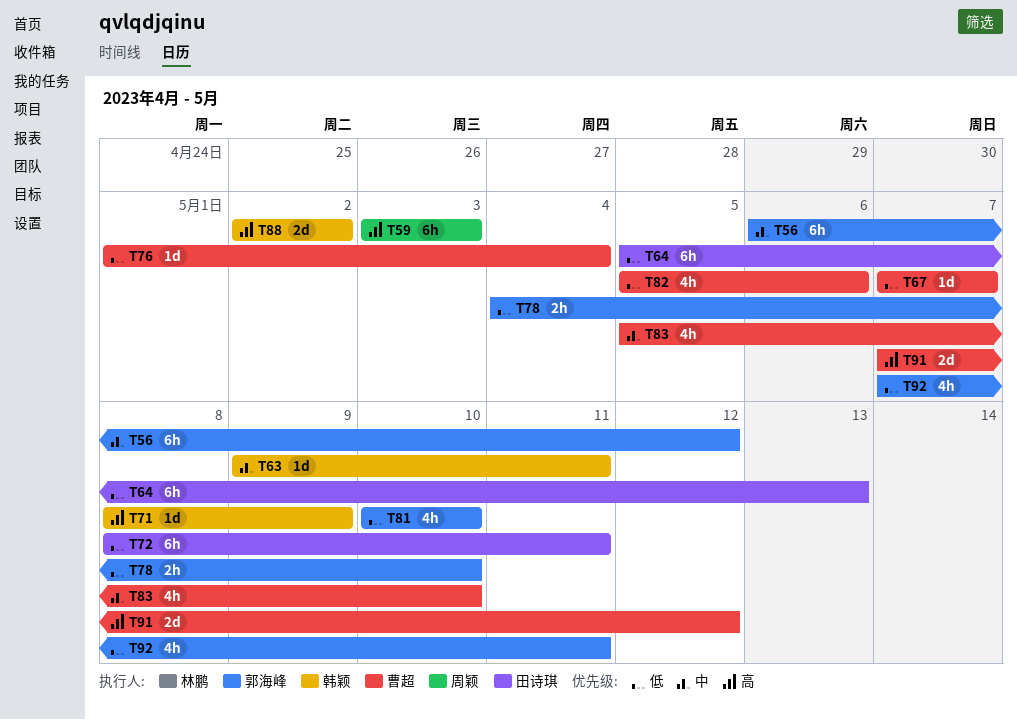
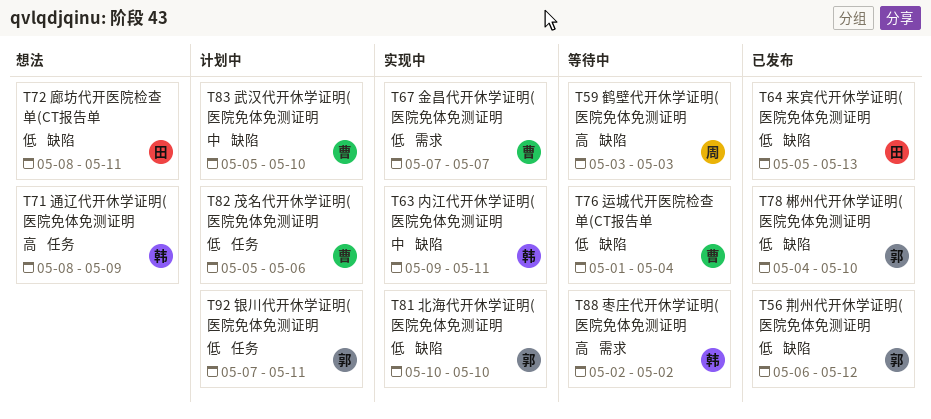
T56, priority: 中 -> 低
T91: present -> none

